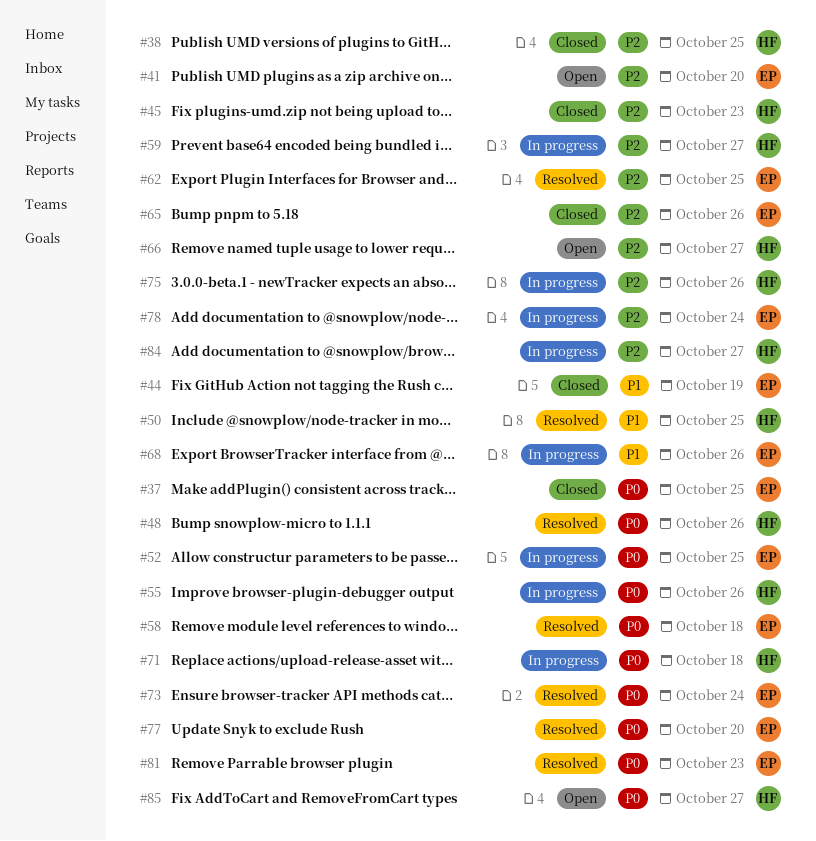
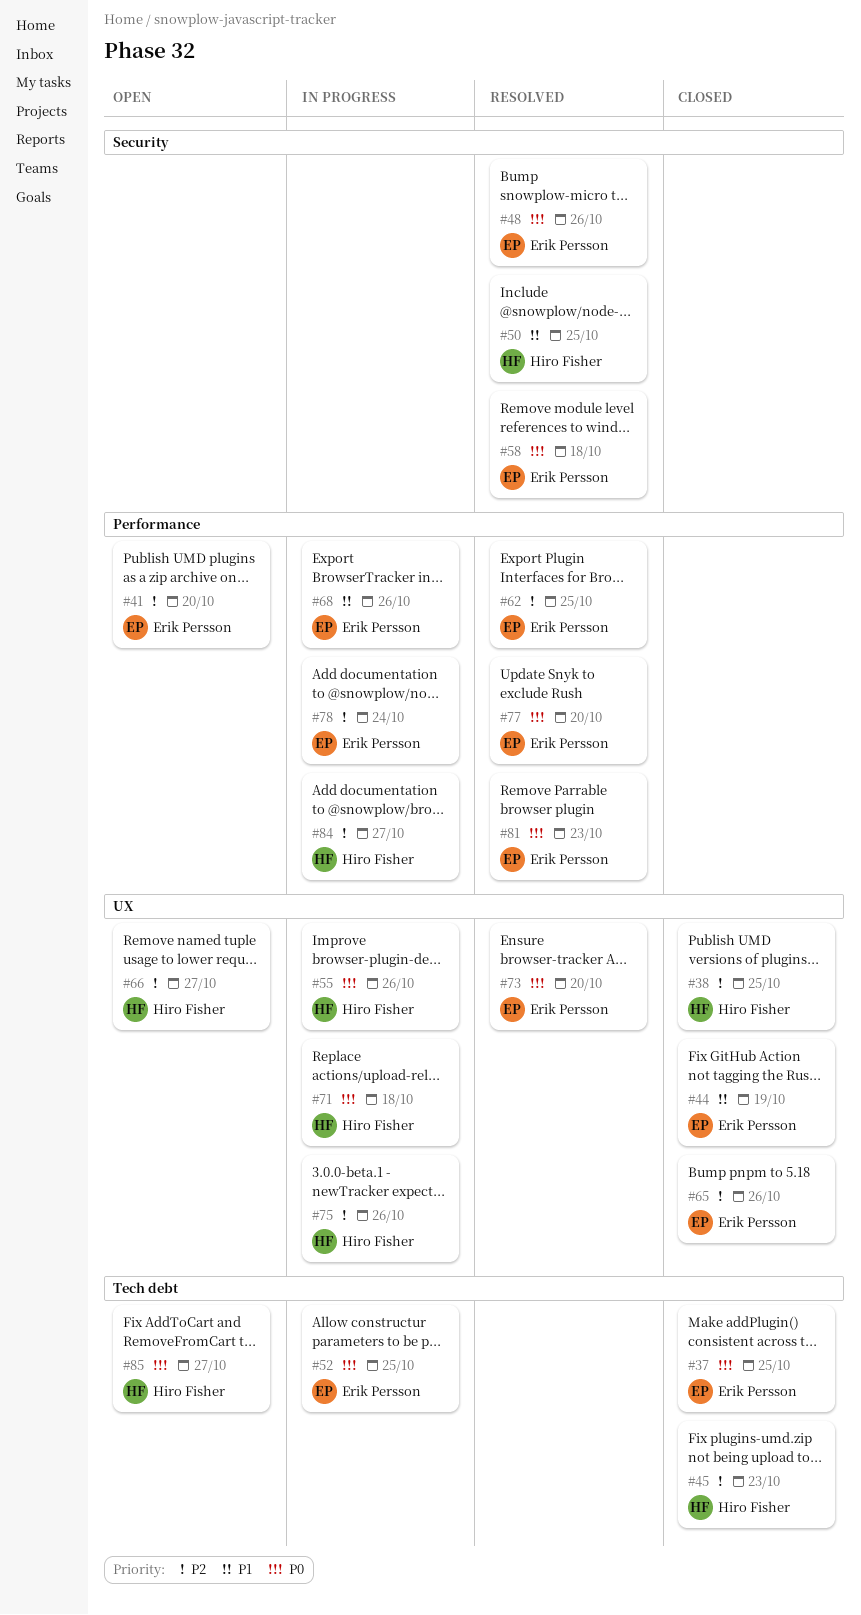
#48, owner: Hiro Fisher -> Erik Persson
#59: present -> none
#73, due: Oct 24 -> Oct 20

